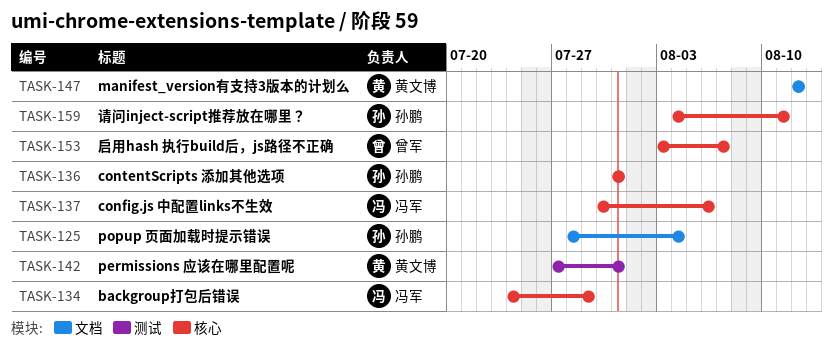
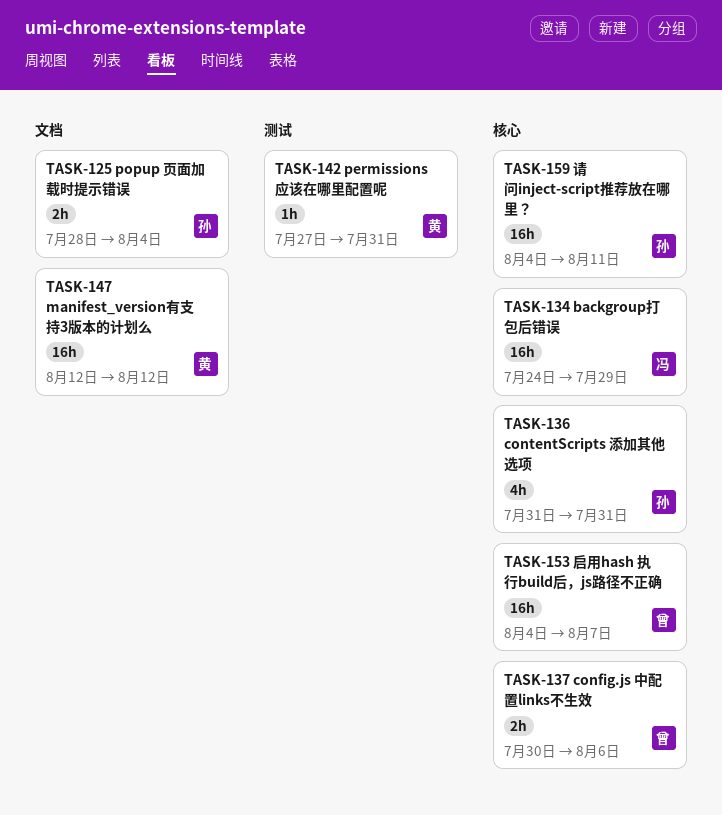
TASK-137, owner: 冯军 -> 曾军
TASK-153, start: Aug 3 -> Aug 4

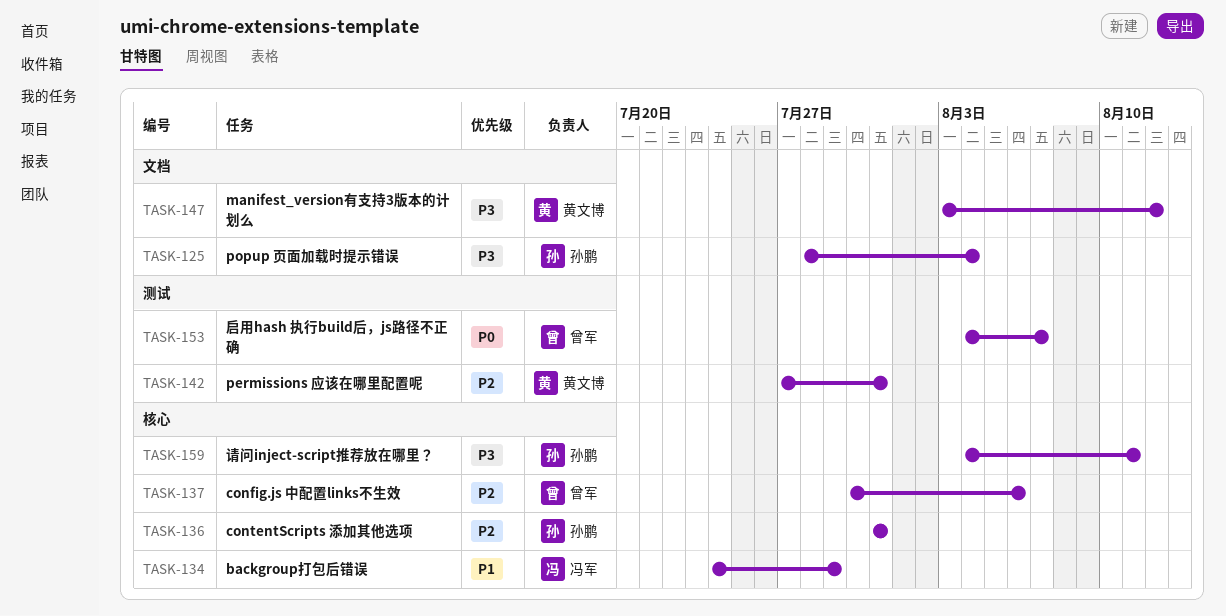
TASK-147, start: Aug 12 -> Aug 3
TASK-153, label: 核心 -> 测试

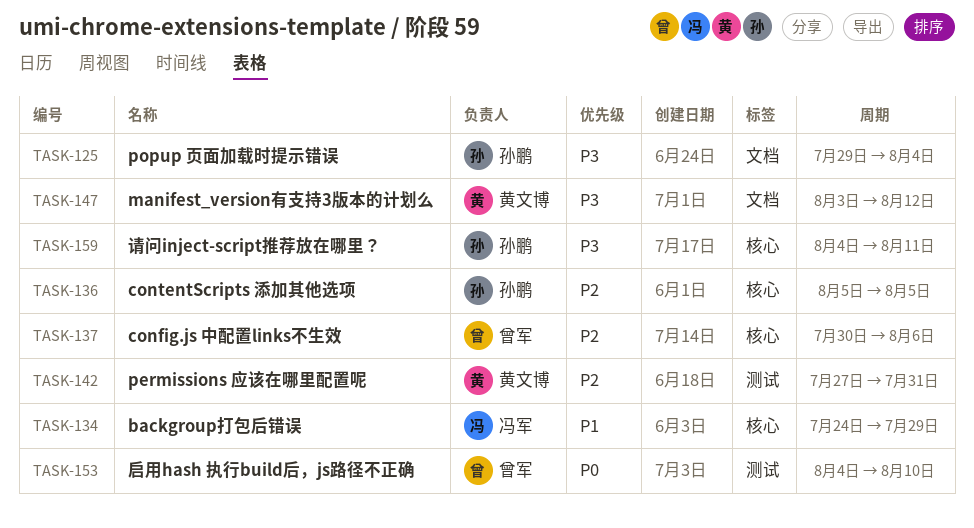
TASK-125, start: Jul 28 -> Jul 29
TASK-136, start: Jul 31 -> Aug 5
TASK-136, due: Jul 31 -> Aug 5
TASK-153, due: Aug 7 -> Aug 10

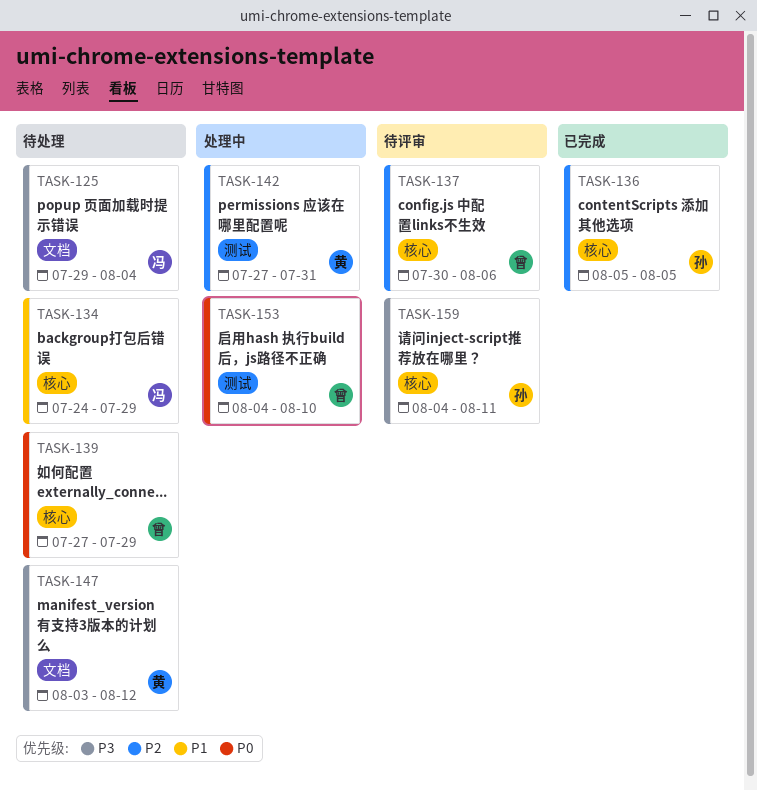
TASK-125, owner: 孙鹏 -> 冯军
TASK-139: none -> present

